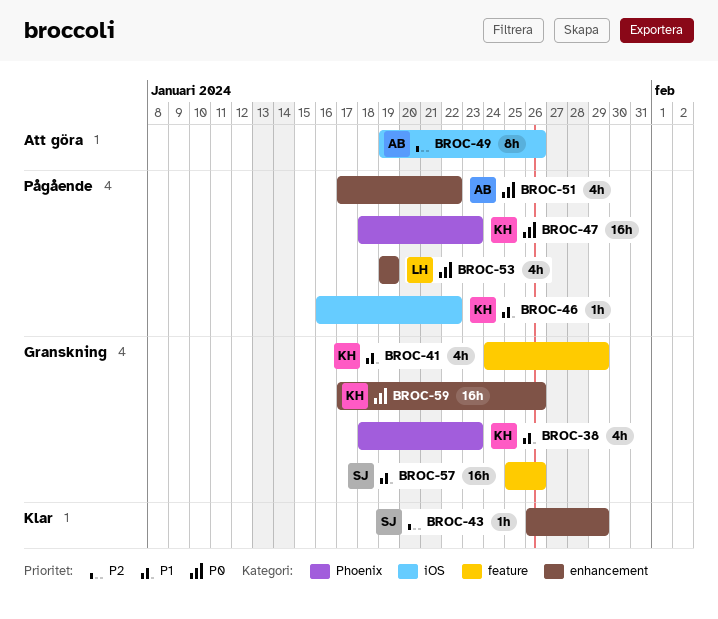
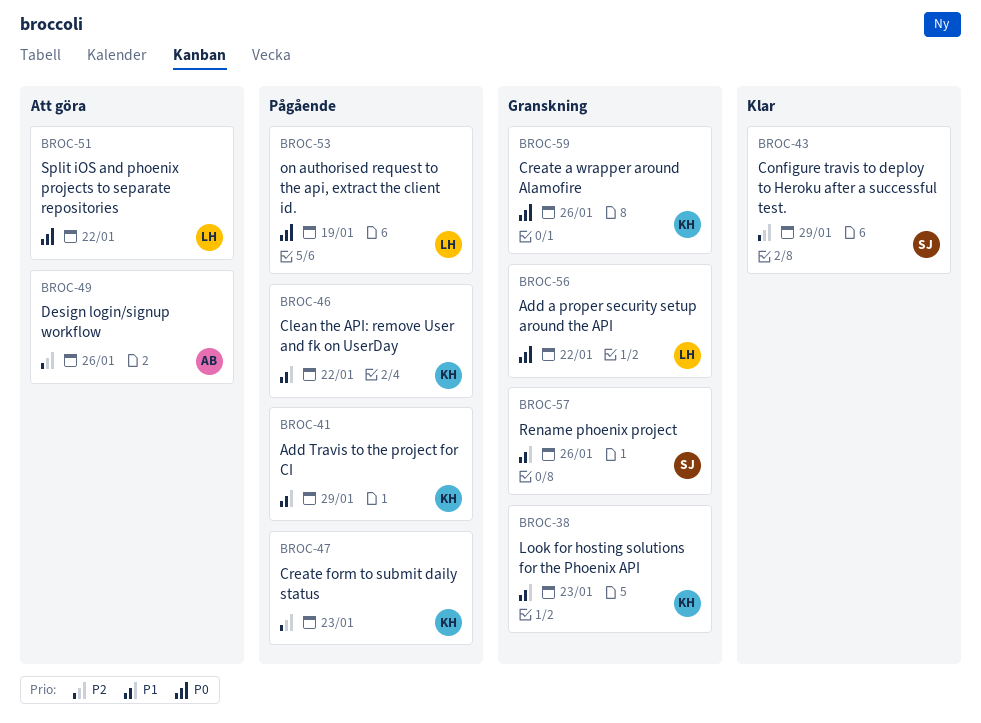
BROC-41, status: Granskning -> Pågående
BROC-47, priority: P0 -> P2
BROC-51, status: Pågående -> Att göra
BROC-51, owner: AB -> LH
BROC-56: none -> present

